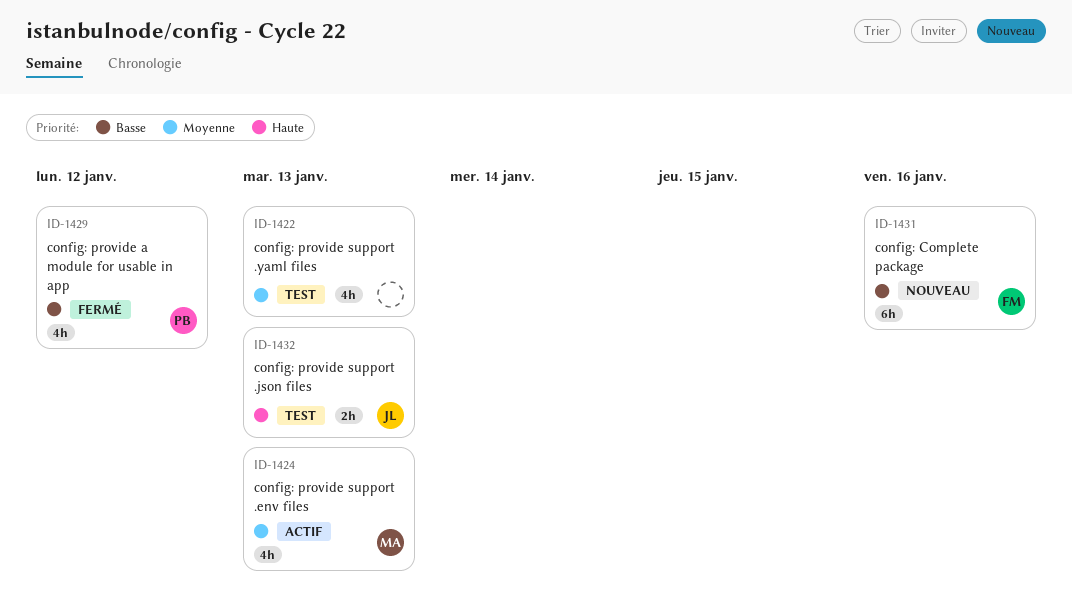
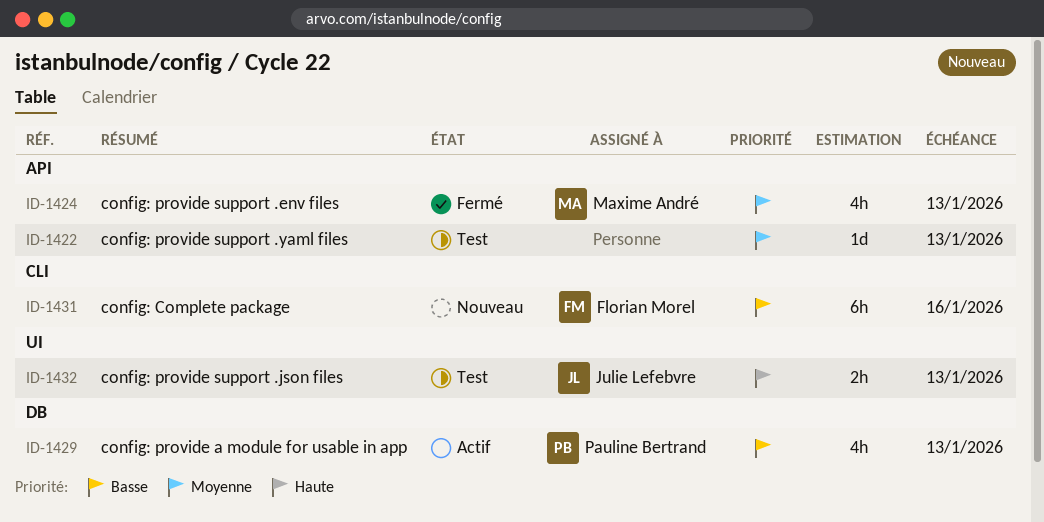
ID-1422, estimate: 4h -> 1d
ID-1424, status: Actif -> Fermé
ID-1429, status: Fermé -> Actif
ID-1429, due: Jan 12 -> Jan 13

